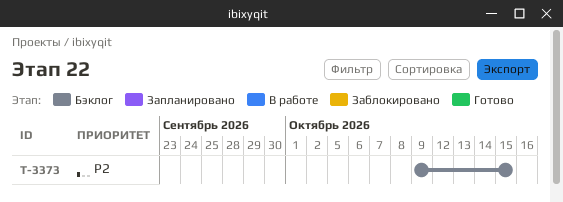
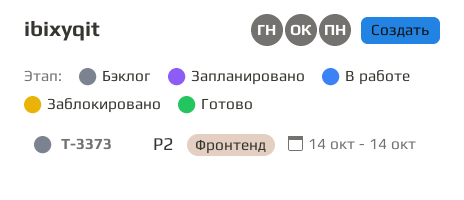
T-3373, start: Oct 9 -> Oct 14
T-3373, due: Oct 15 -> Oct 14

